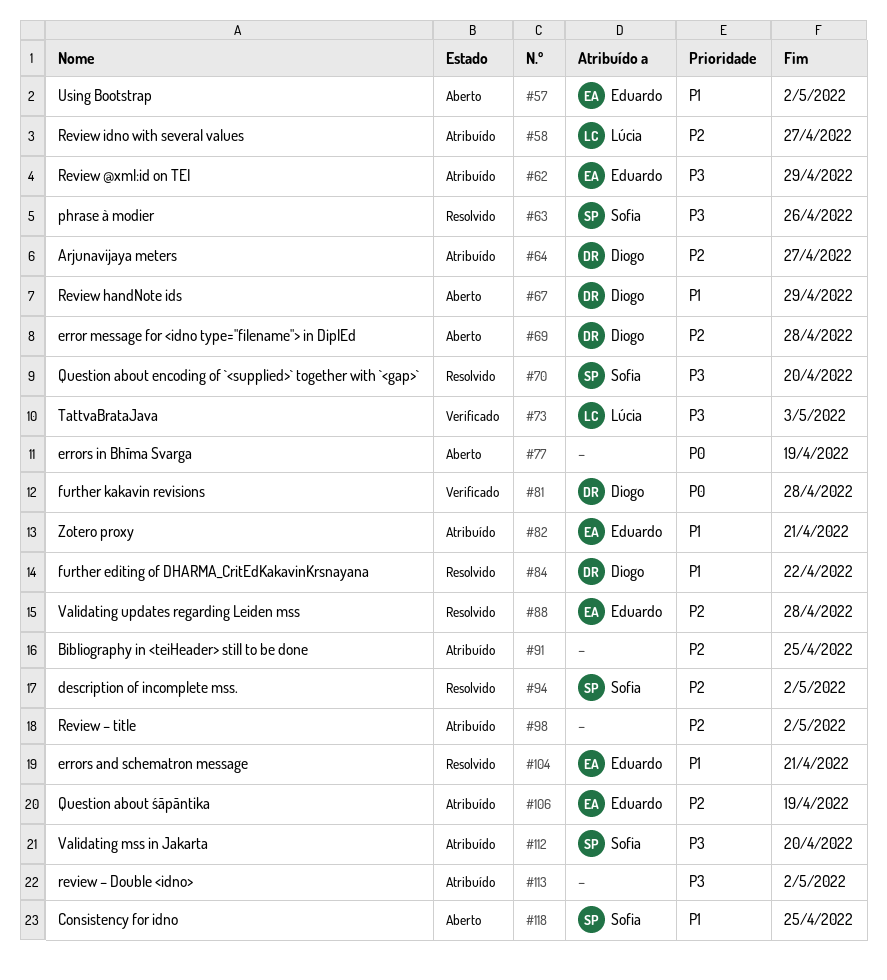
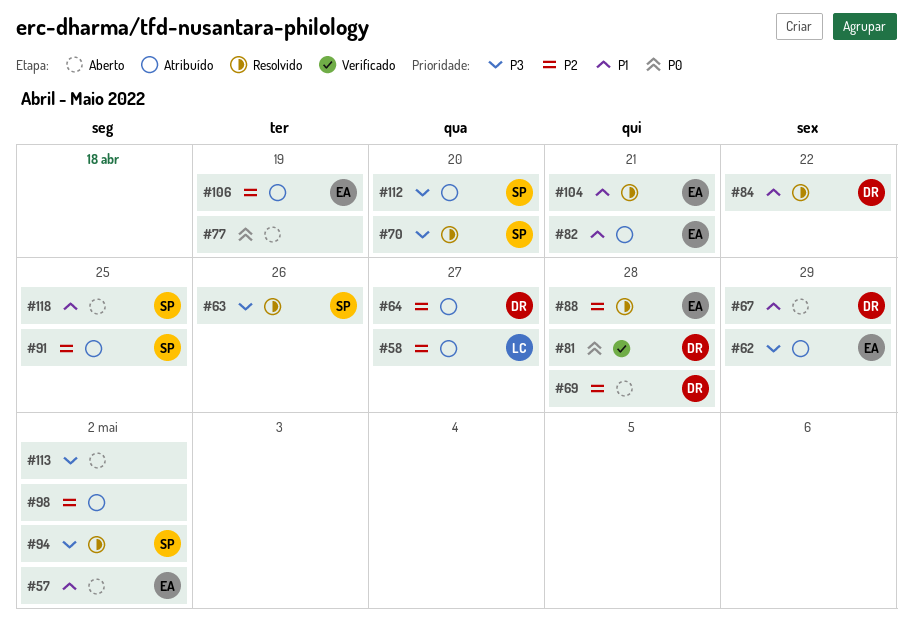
#73: present -> none
#91, owner: none -> Sofia
#94, priority: P2 -> P3
#113, status: Atribuído -> Aberto

